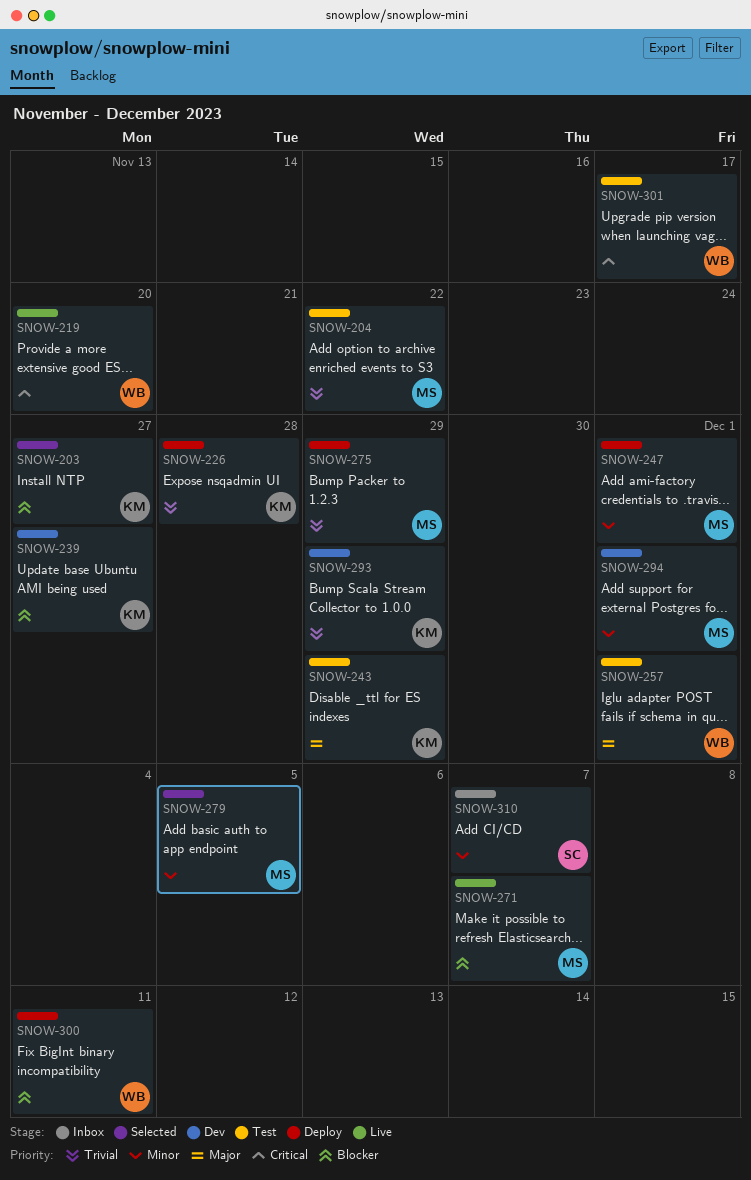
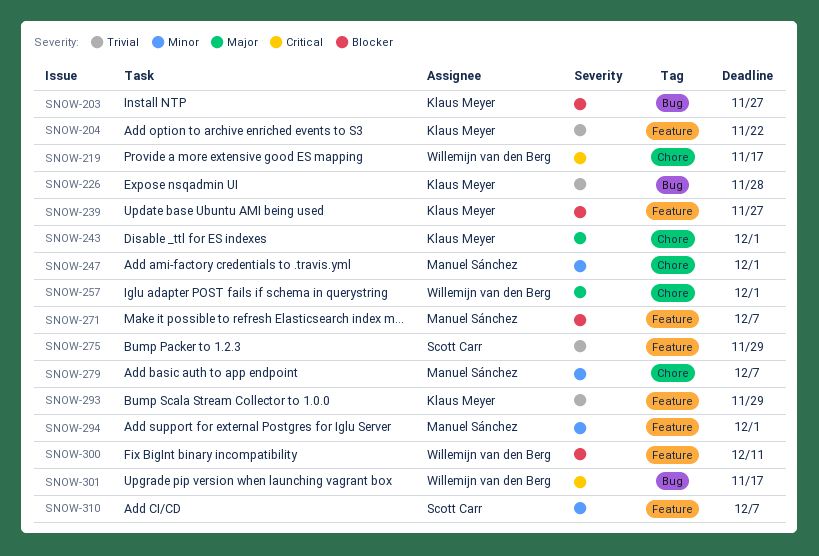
SNOW-204, owner: Manuel Sánchez -> Klaus Meyer
SNOW-219, due: Nov 20 -> Nov 17
SNOW-243, due: Nov 29 -> Dec 1
SNOW-275, owner: Manuel Sánchez -> Scott Carr
SNOW-279, due: Dec 5 -> Dec 7

